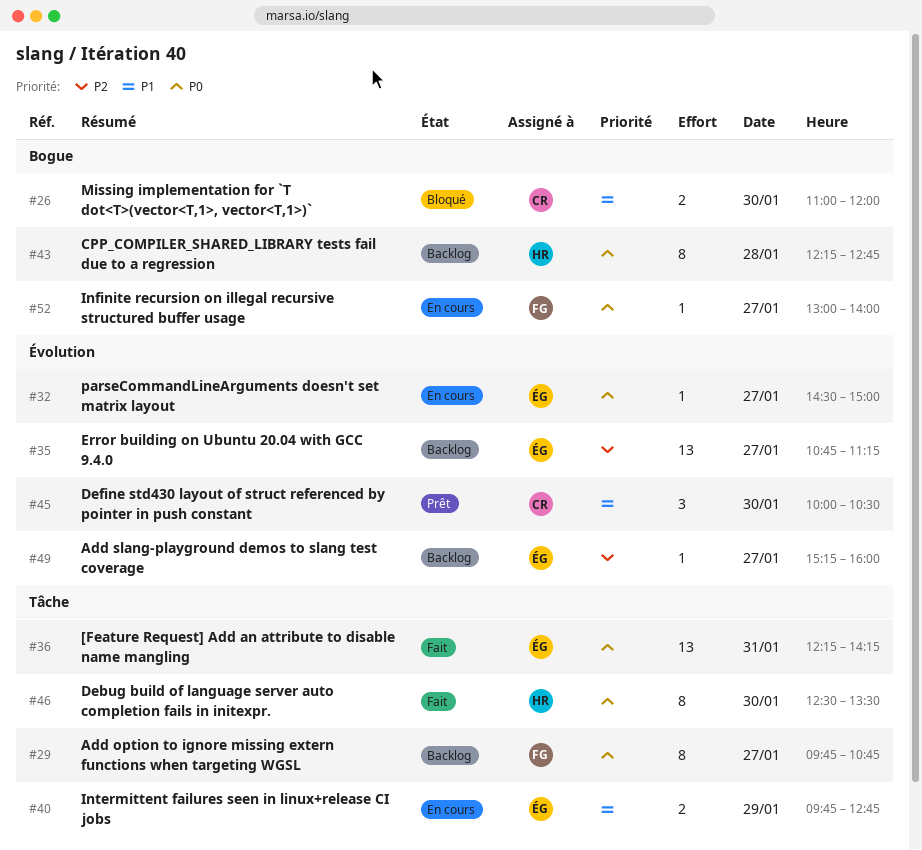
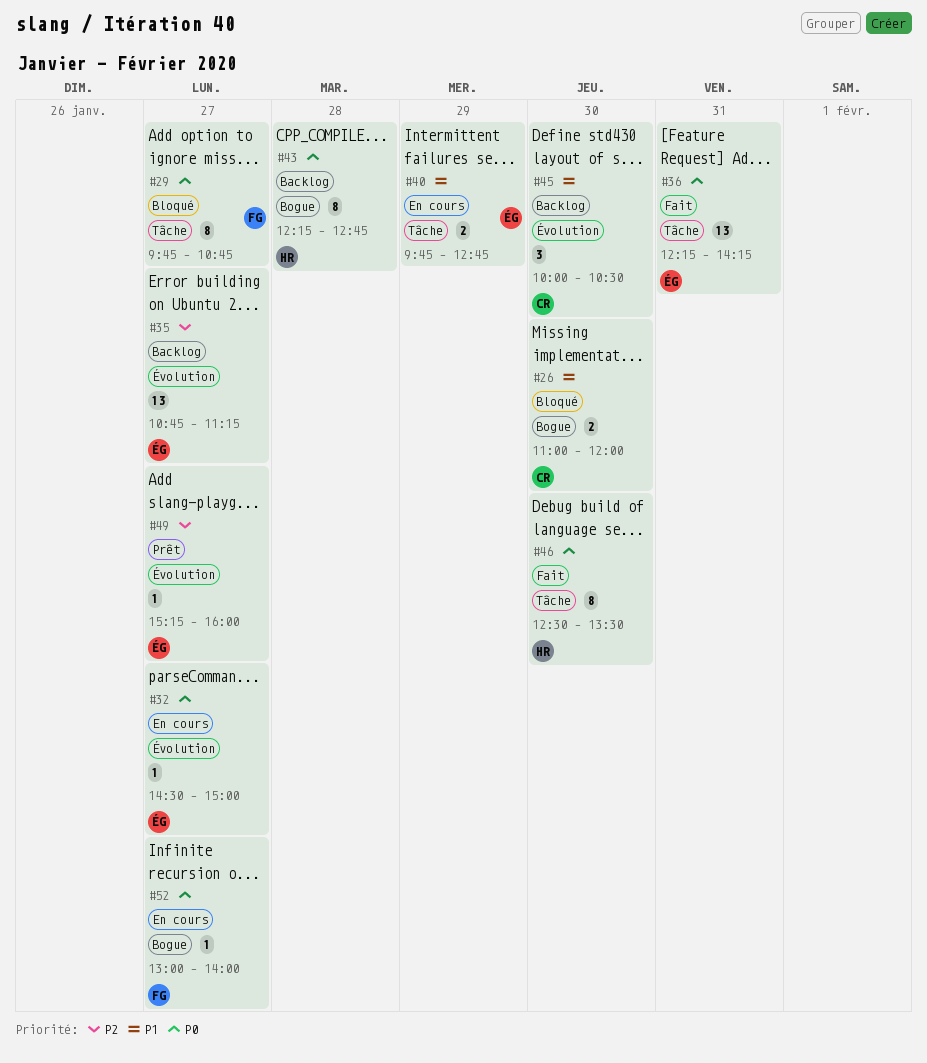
#29, status: Backlog -> Bloqué
#45, status: Prêt -> Backlog
#49, status: Backlog -> Prêt

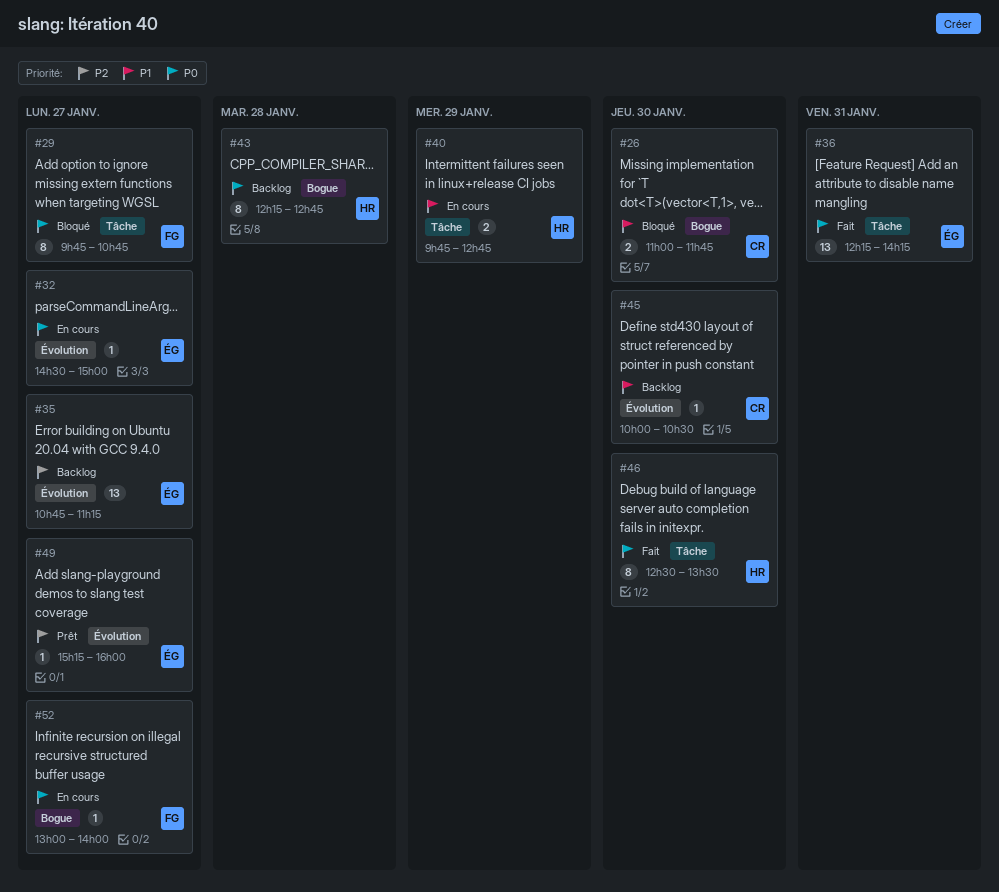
#26, ends: 12:00 -> 11:45
#40, owner: ÉG -> HR
#45, estimate: 3 -> 1

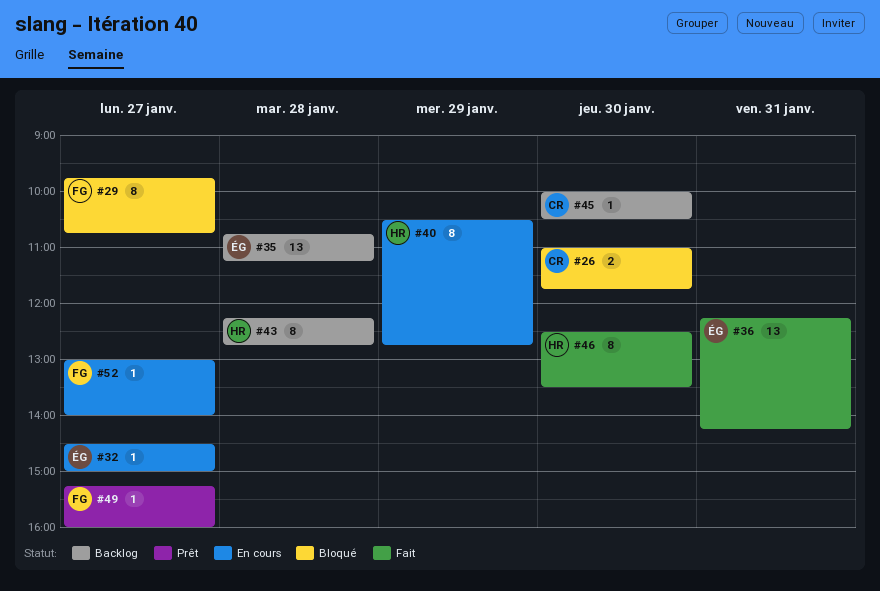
#35, day: Jan 27 -> Jan 28
#40, estimate: 2 -> 8
#40, begins: 09:45 -> 10:30
#49, owner: ÉG -> FG

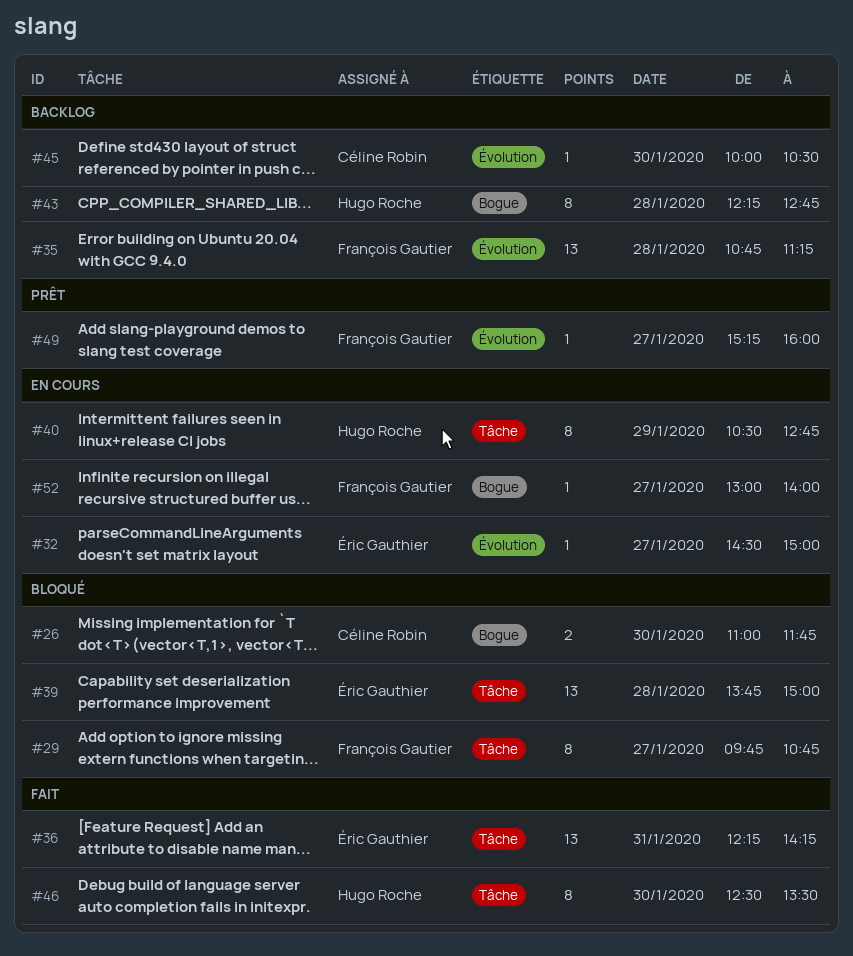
#35, owner: Éric Gauthier -> François Gautier
#39: none -> present

